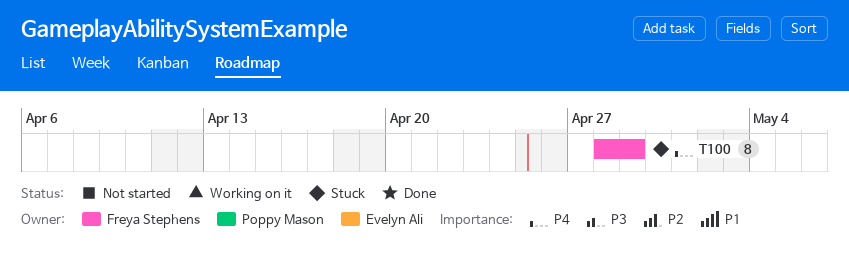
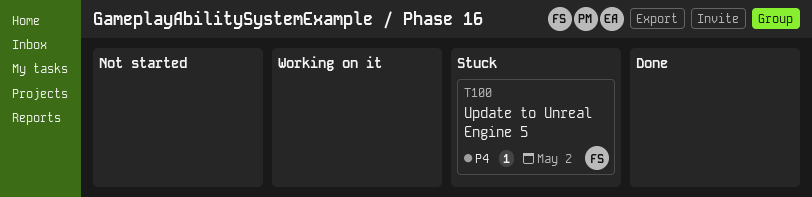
T100, estimate: 8 -> 1
T100, due: Apr 29 -> May 2

